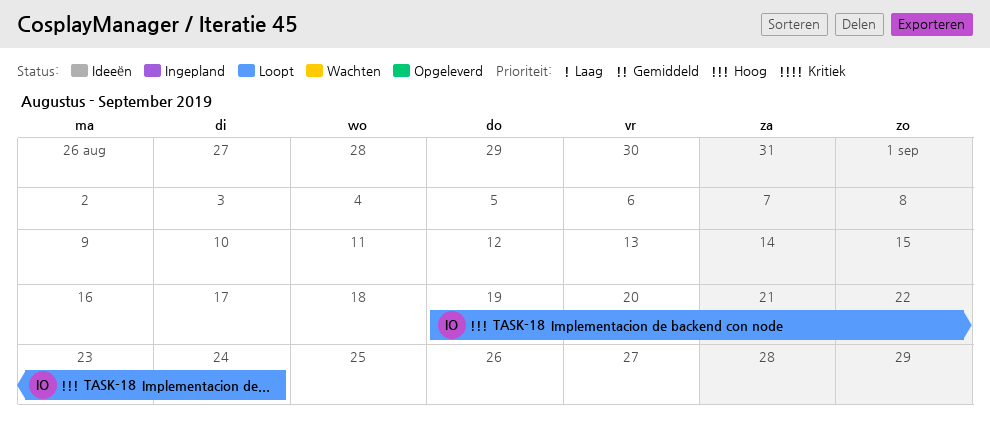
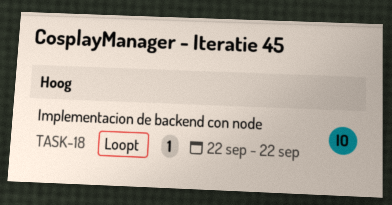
TASK-18, start: Sep 19 -> Sep 22
TASK-18, due: Sep 24 -> Sep 22

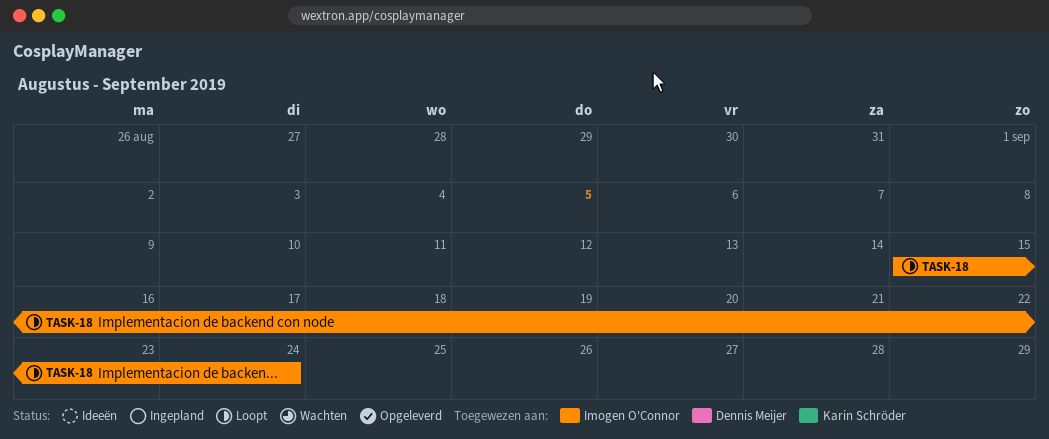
TASK-18, start: Sep 22 -> Sep 15
TASK-18, due: Sep 22 -> Sep 24

